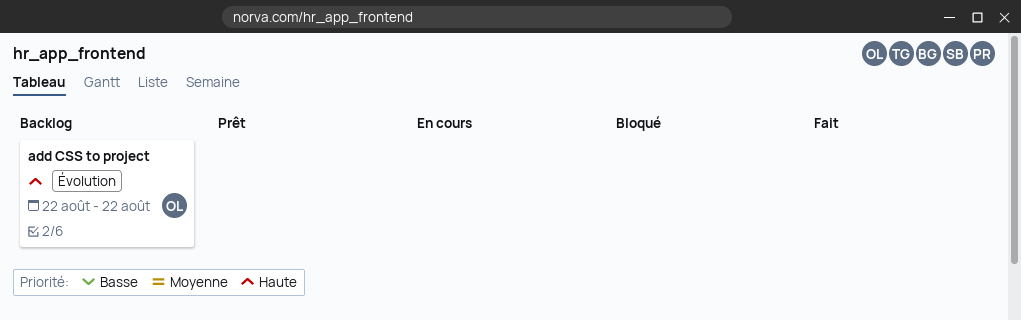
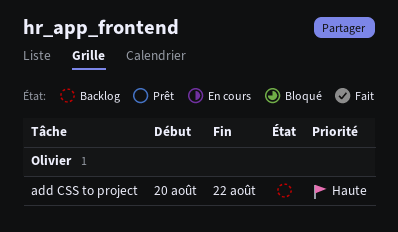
add CSS to project, start: Aug 22 -> Aug 20

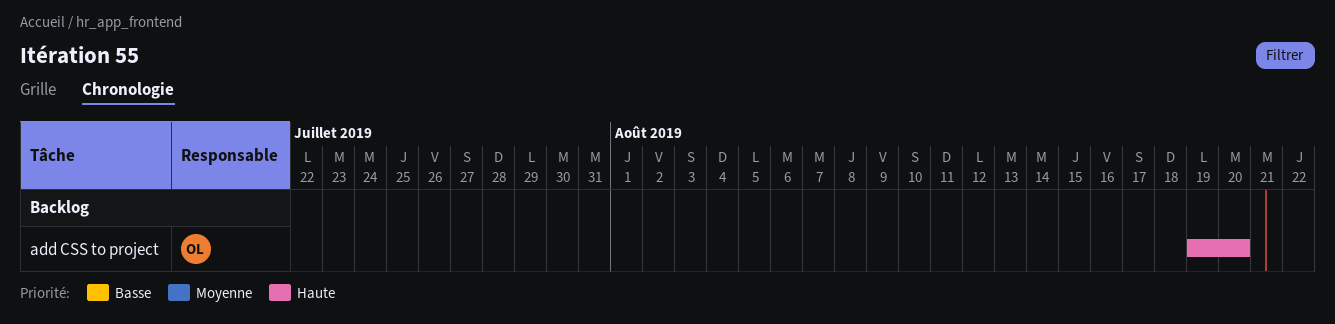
add CSS to project, start: Aug 20 -> Aug 19
add CSS to project, due: Aug 22 -> Aug 20

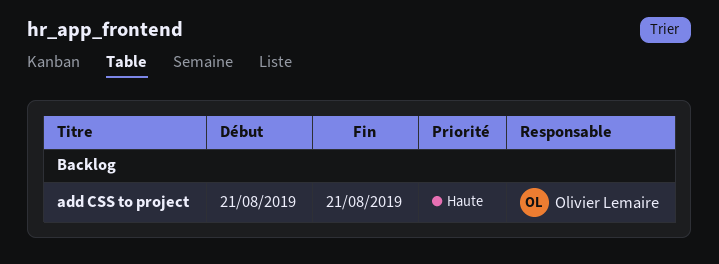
add CSS to project, start: Aug 19 -> Aug 21
add CSS to project, due: Aug 20 -> Aug 21

